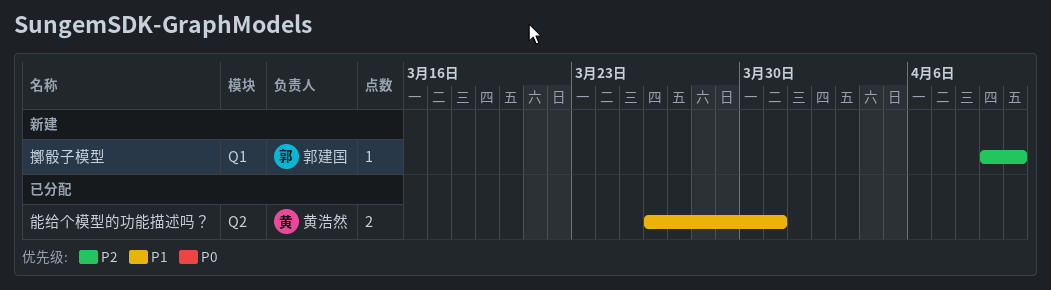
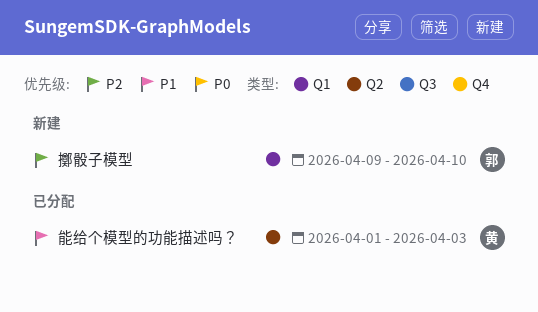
能给个模型的功能描述吗？, start: Mar 26 -> Apr 1
能给个模型的功能描述吗？, due: Mar 31 -> Apr 3

